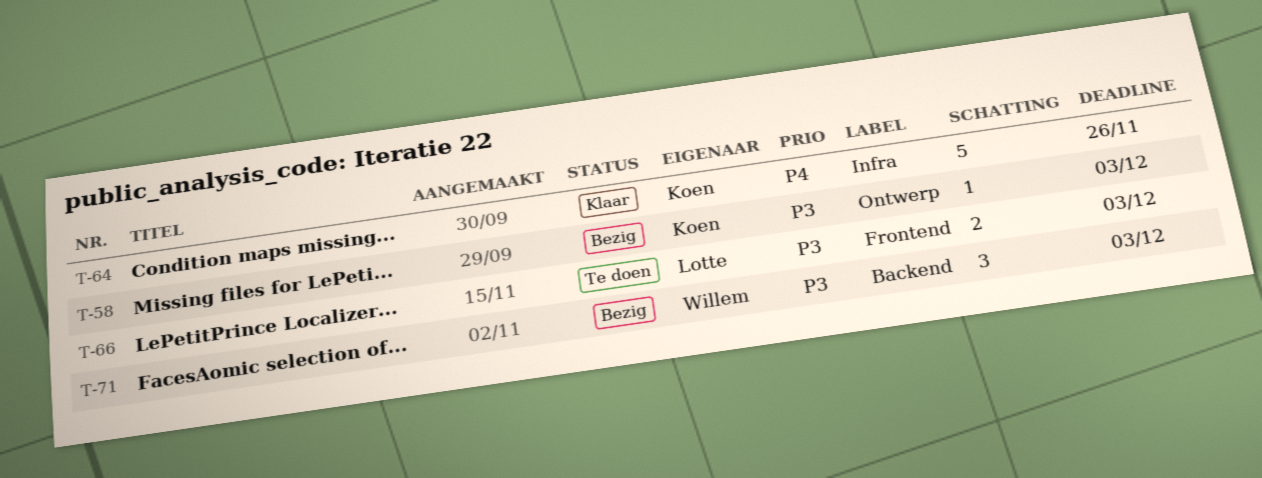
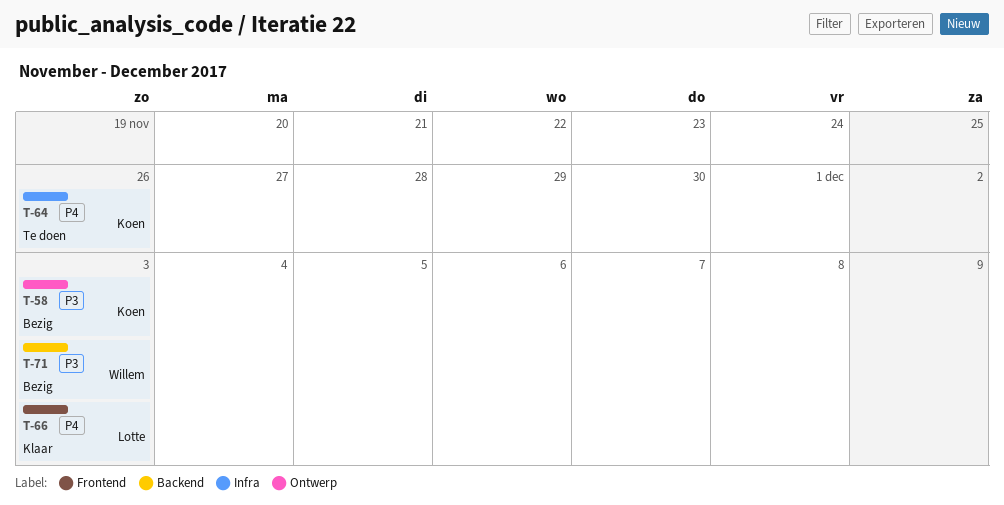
T-64, status: Klaar -> Te doen
T-66, status: Te doen -> Klaar
T-66, priority: P3 -> P4

